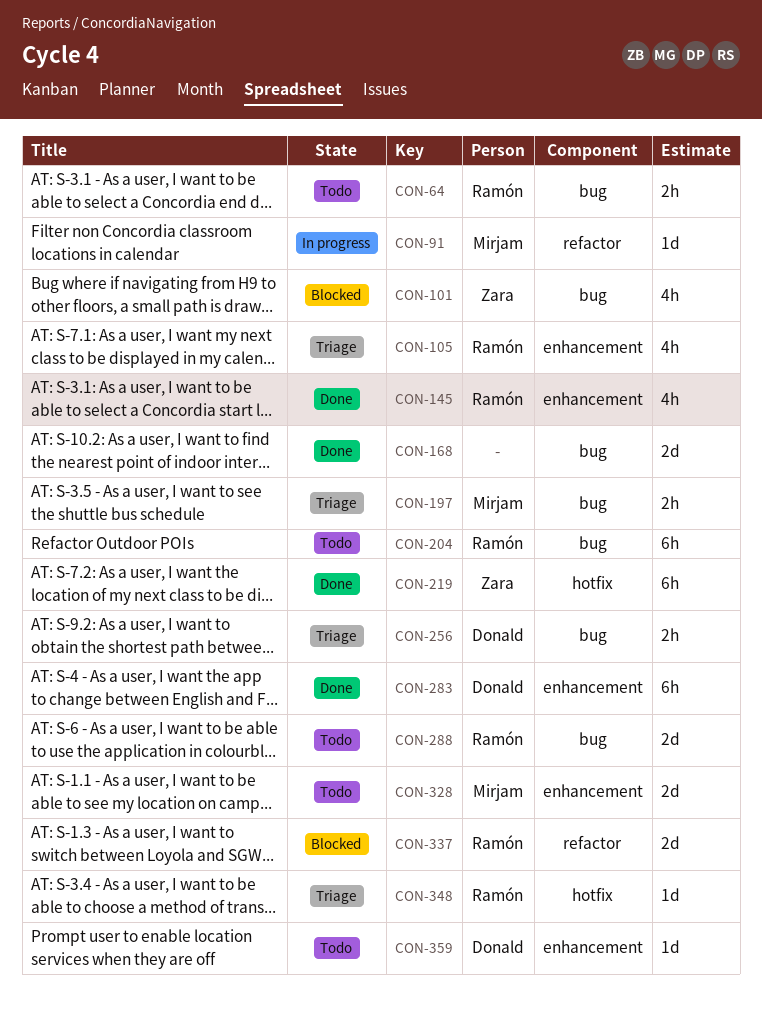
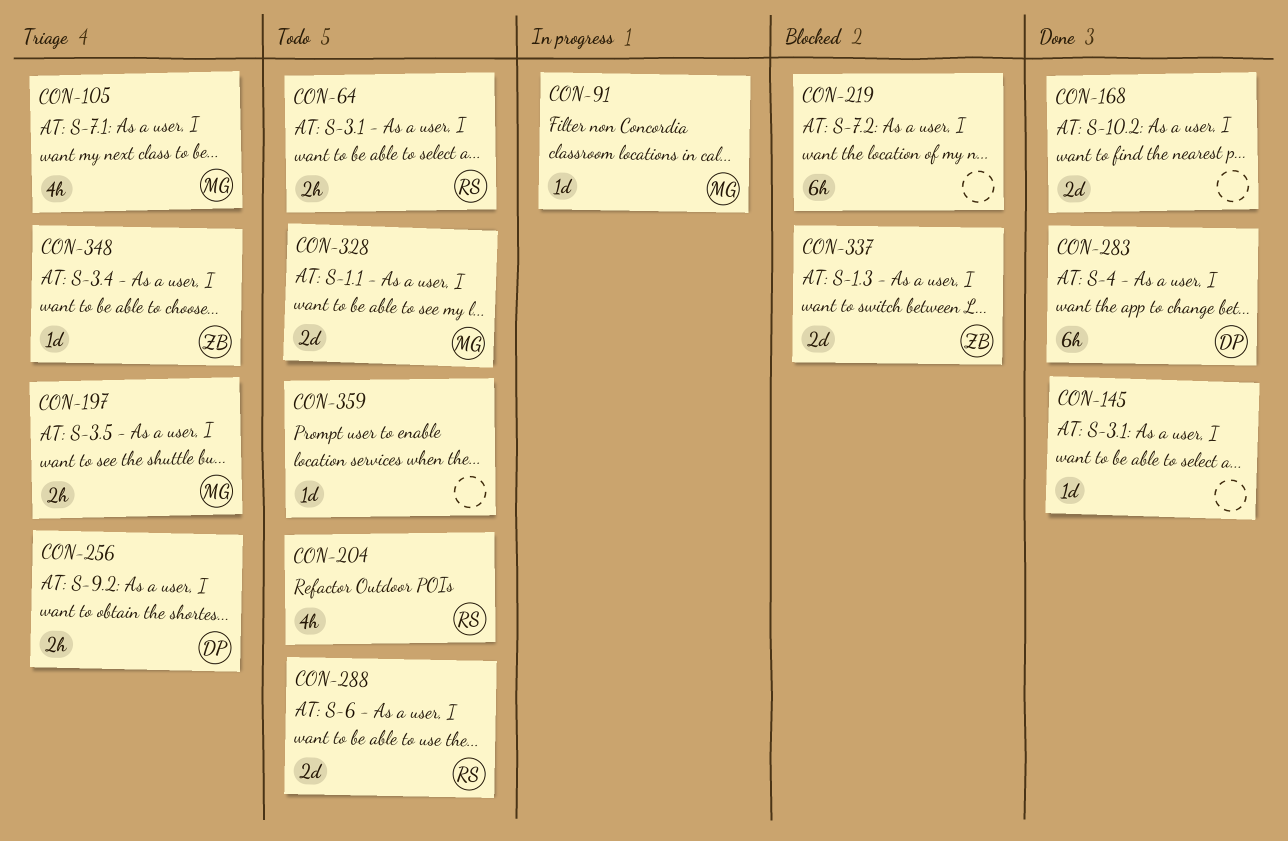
CON-101: present -> none
CON-105, owner: Ramón -> Mirjam
CON-145, owner: Ramón -> none
CON-145, estimate: 4h -> 1d
CON-204, estimate: 6h -> 4h
CON-219, status: Done -> Blocked
CON-219, owner: Zara -> none
CON-337, owner: Ramón -> Zara
CON-348, owner: Ramón -> Zara
CON-359, owner: Donald -> none

